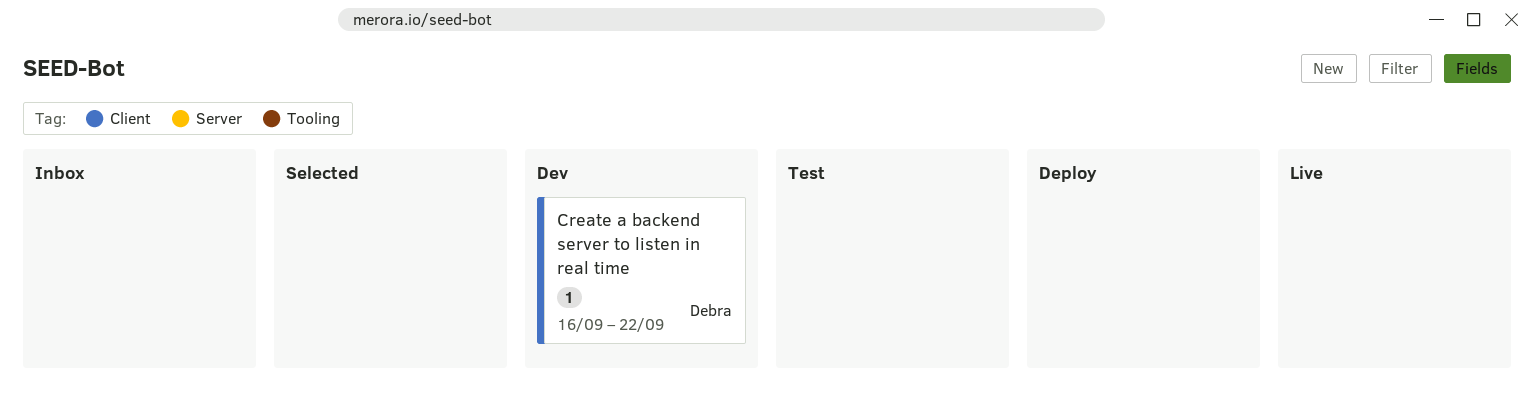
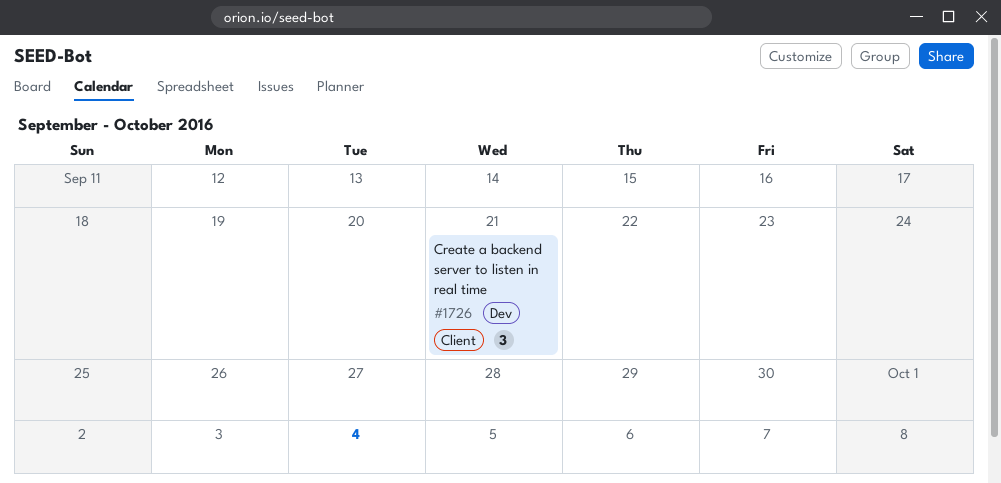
Create a backend server to listen in real time, estimate: 1 -> 3
Create a backend server to listen in real time, due: Sep 22 -> Sep 21

